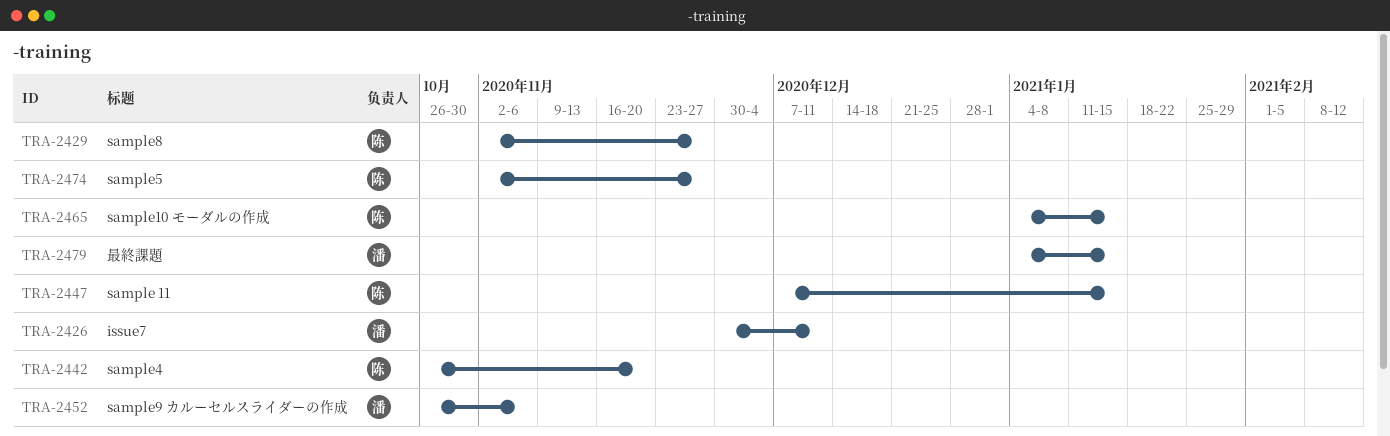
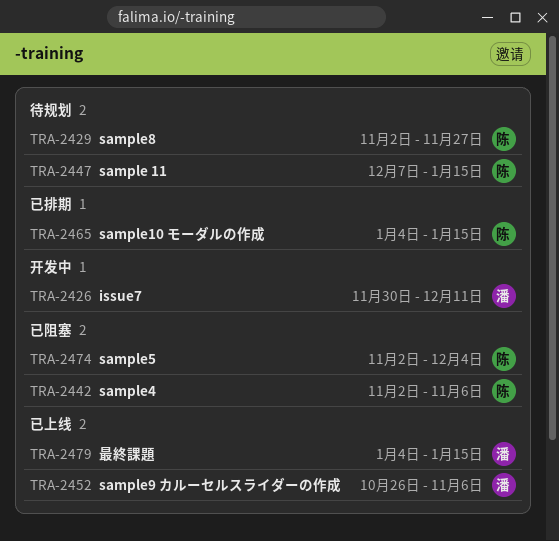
TRA-2442, start: Oct 26 -> Nov 2
TRA-2442, due: Nov 20 -> Nov 6
TRA-2474, due: Nov 27 -> Dec 4

